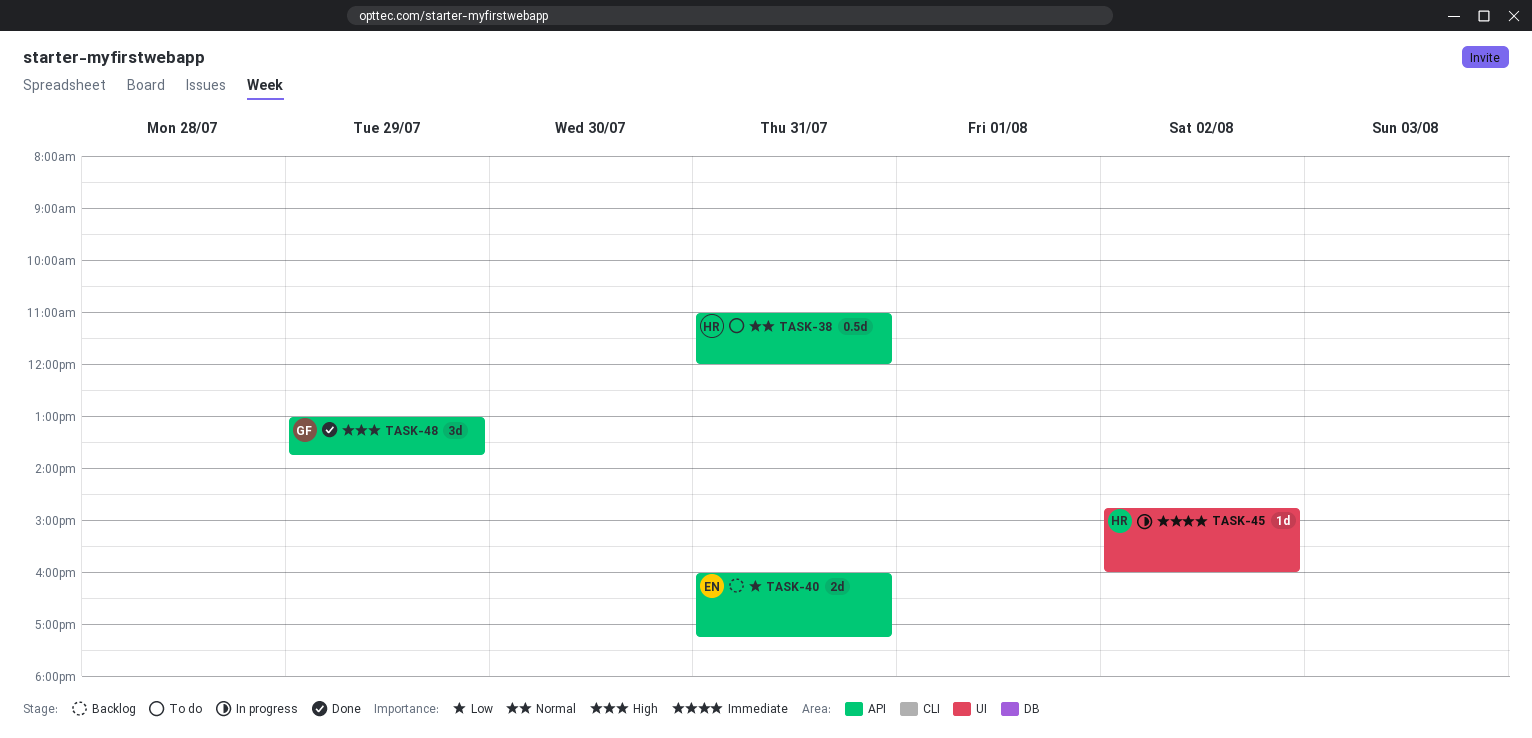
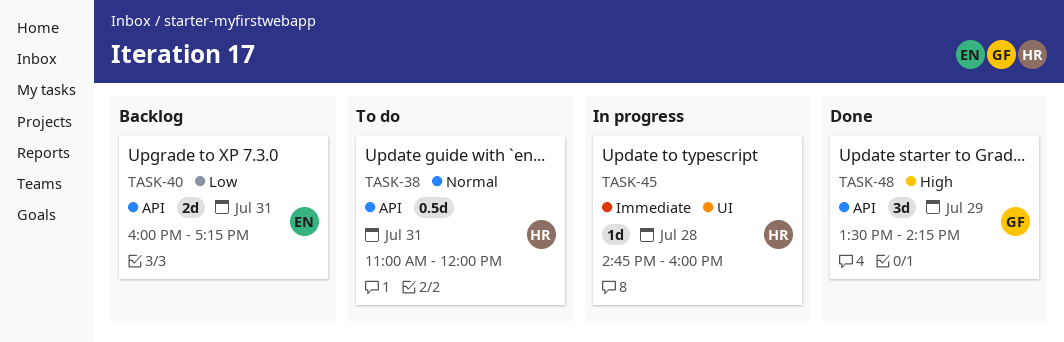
TASK-45, day: Aug 2 -> Jul 28
TASK-48, begins: 13:00 -> 13:30
TASK-48, ends: 13:45 -> 14:15

